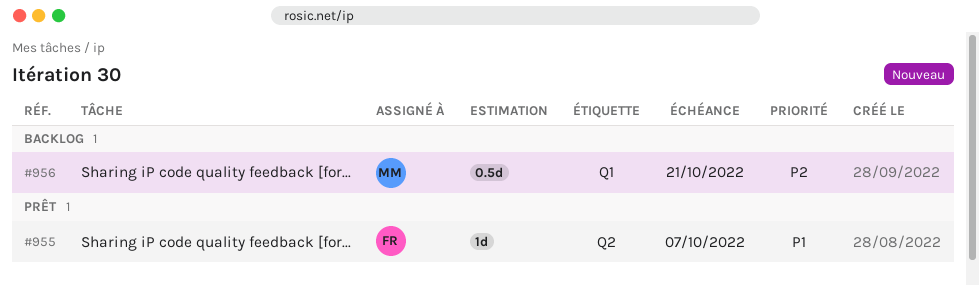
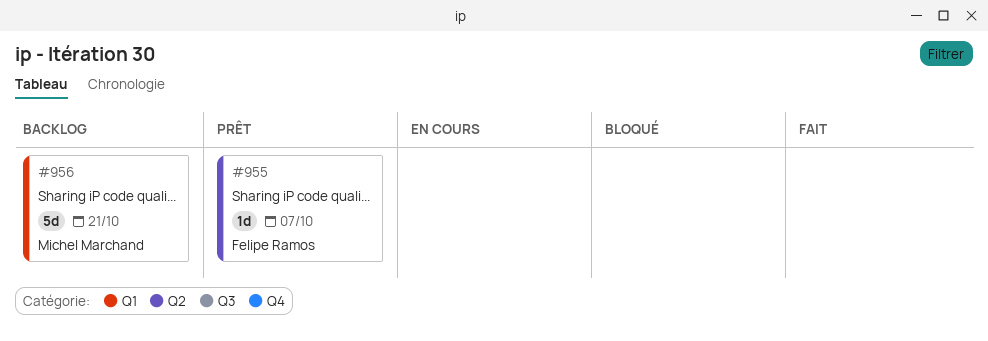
#956, estimate: 0.5d -> 5d

